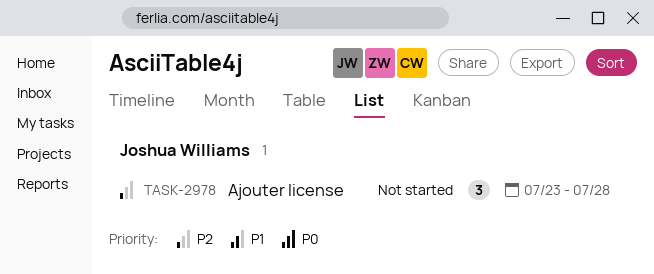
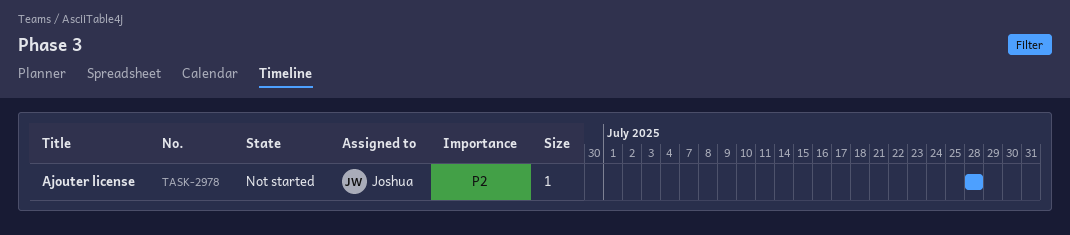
TASK-2978, estimate: 3 -> 1
TASK-2978, start: Jul 23 -> Jul 28

